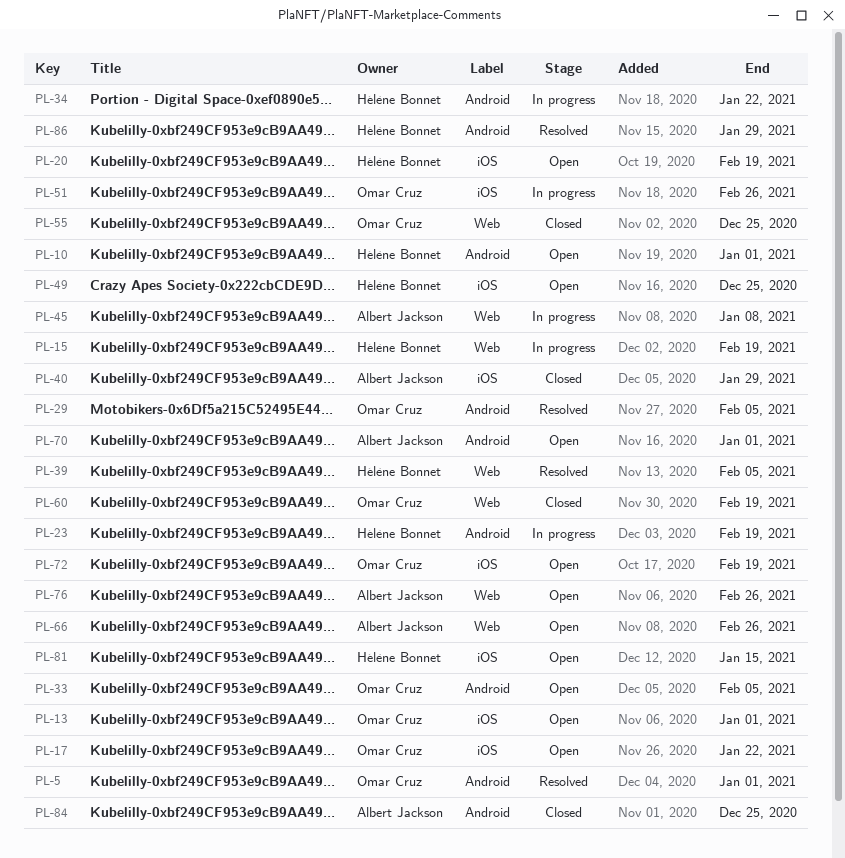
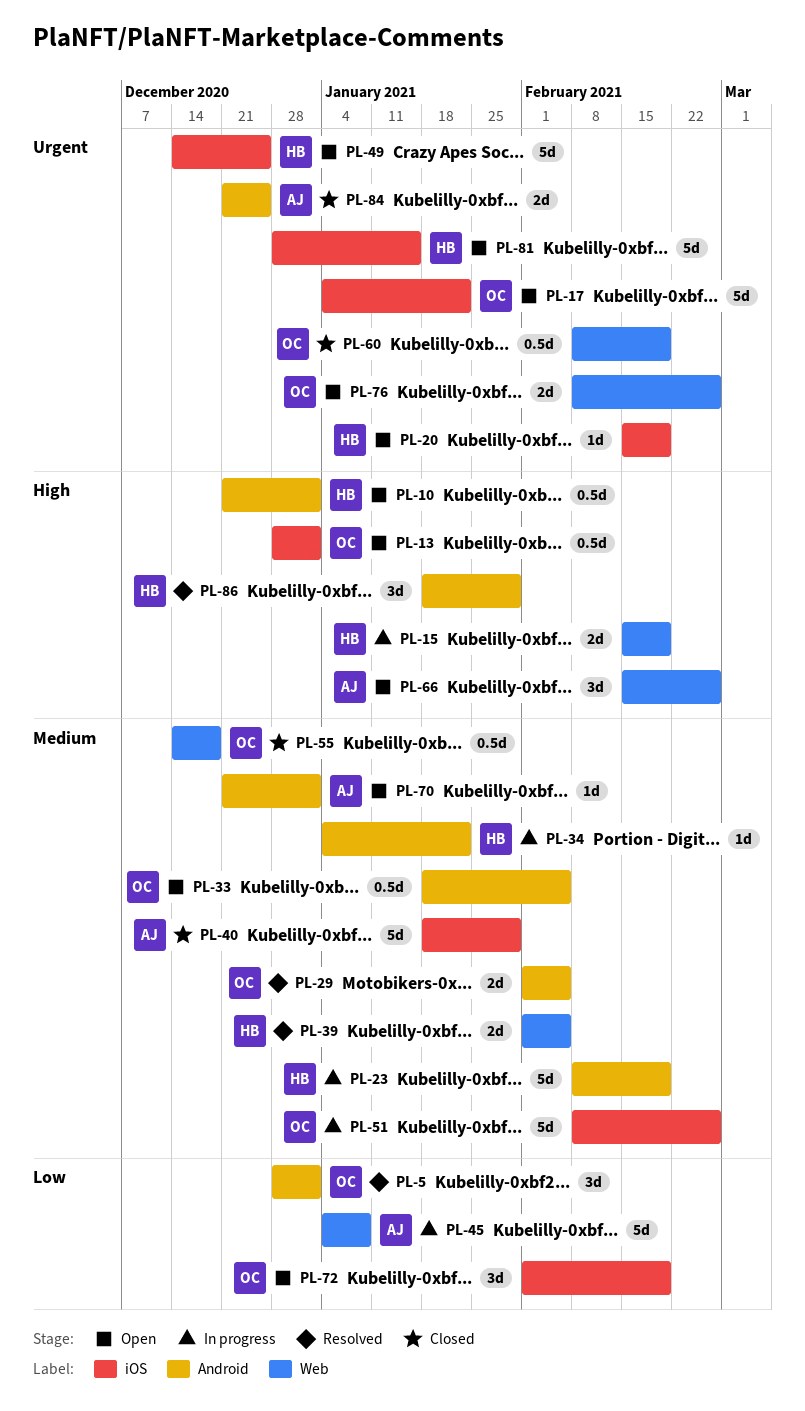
PL-55, due: Dec 25 -> Dec 18
PL-76, owner: Albert Jackson -> Omar Cruz

